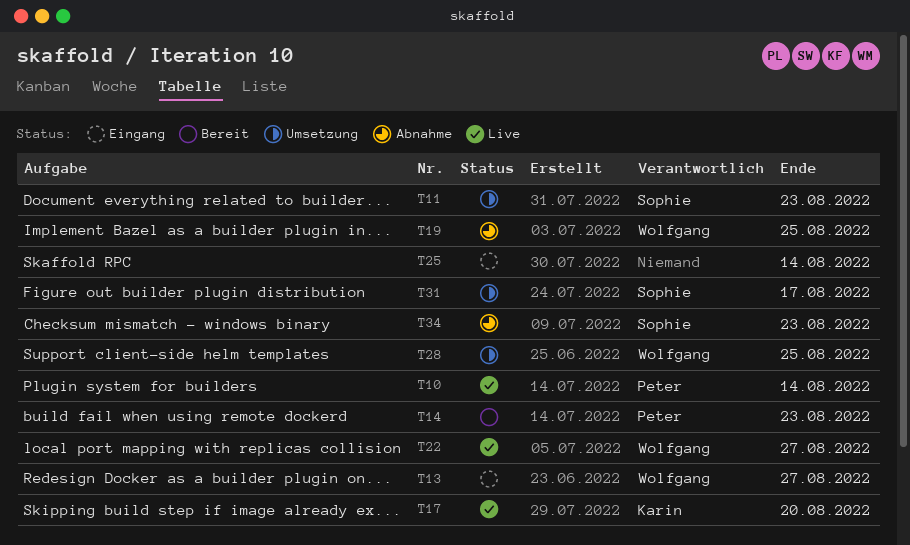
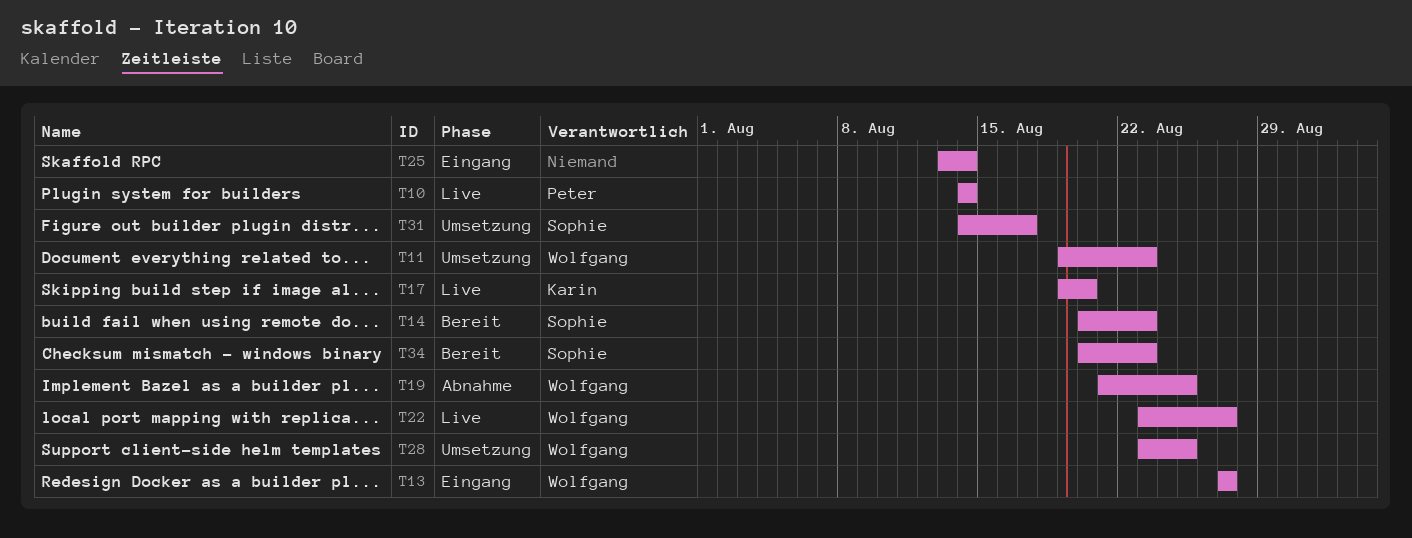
T11, owner: Sophie -> Wolfgang
T14, owner: Peter -> Sophie
T34, status: Abnahme -> Bereit

